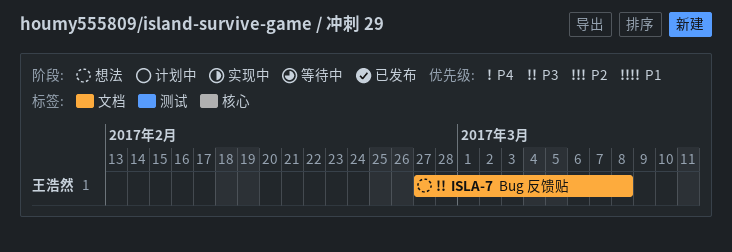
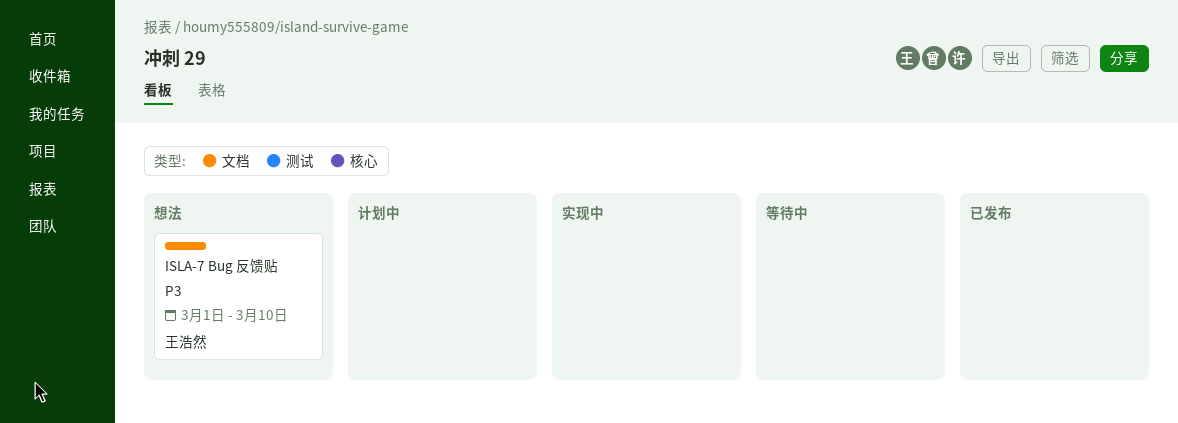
ISLA-7, start: Feb 27 -> Mar 1
ISLA-7, due: Mar 8 -> Mar 10

